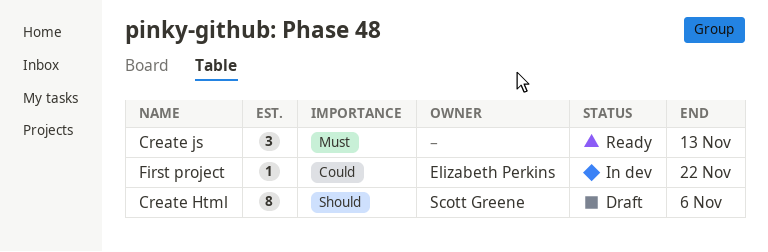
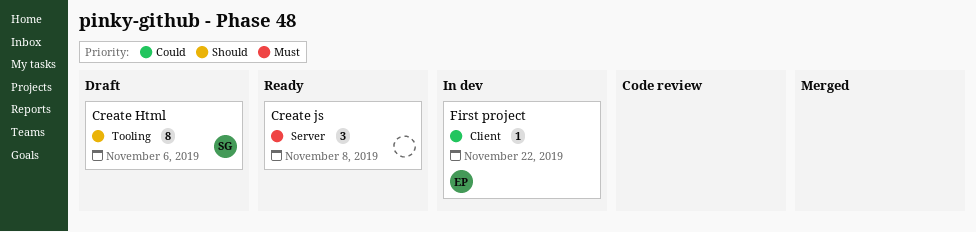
Create js, due: Nov 13 -> Nov 8

